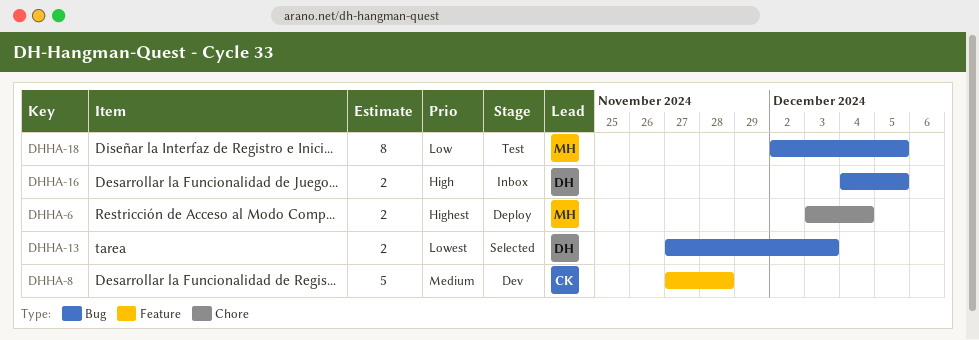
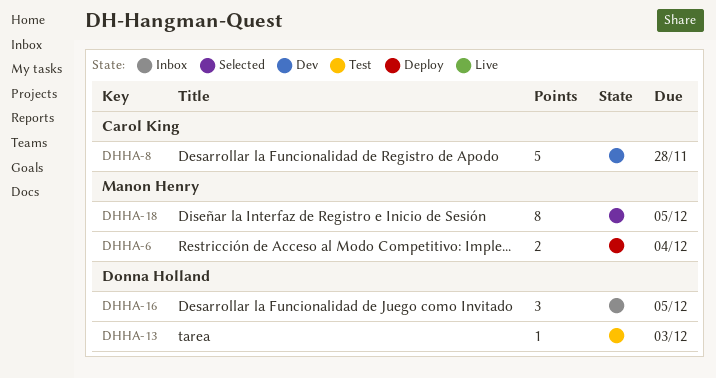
DHHA-13, status: Selected -> Test
DHHA-13, estimate: 2 -> 1
DHHA-16, estimate: 2 -> 3
DHHA-18, status: Test -> Selected

